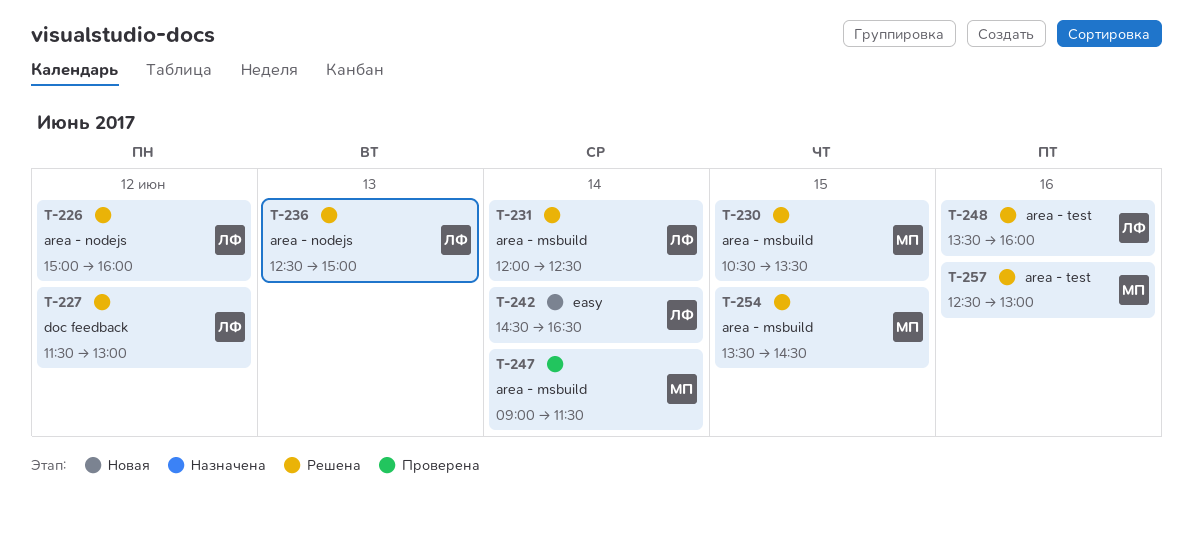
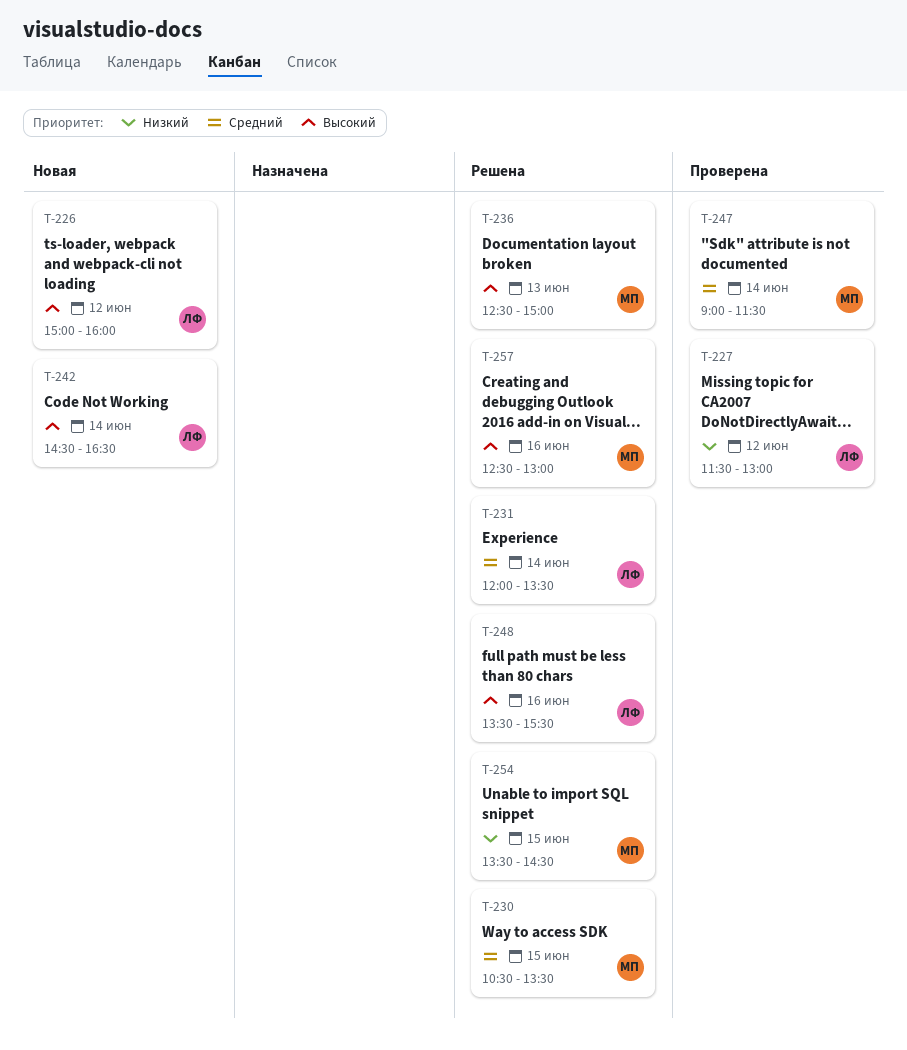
T-226, status: Решена -> Новая
T-227, status: Решена -> Проверена
T-231, ends: 12:30 -> 13:30
T-236, owner: ЛФ -> МП
T-248, ends: 16:00 -> 15:30

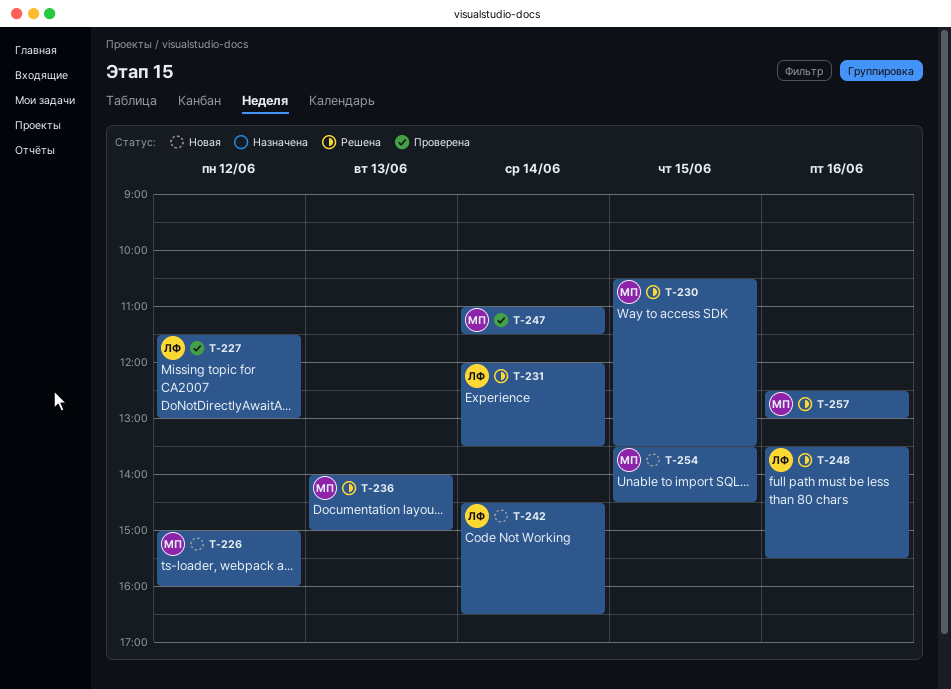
T-226, owner: ЛФ -> МП
T-236, begins: 12:30 -> 14:00
T-247, begins: 09:00 -> 11:00
T-254, status: Решена -> Новая

